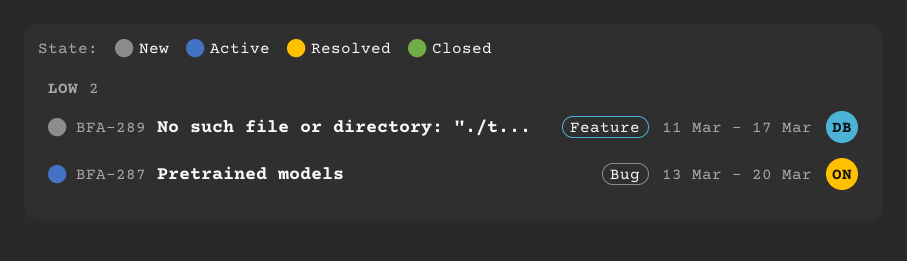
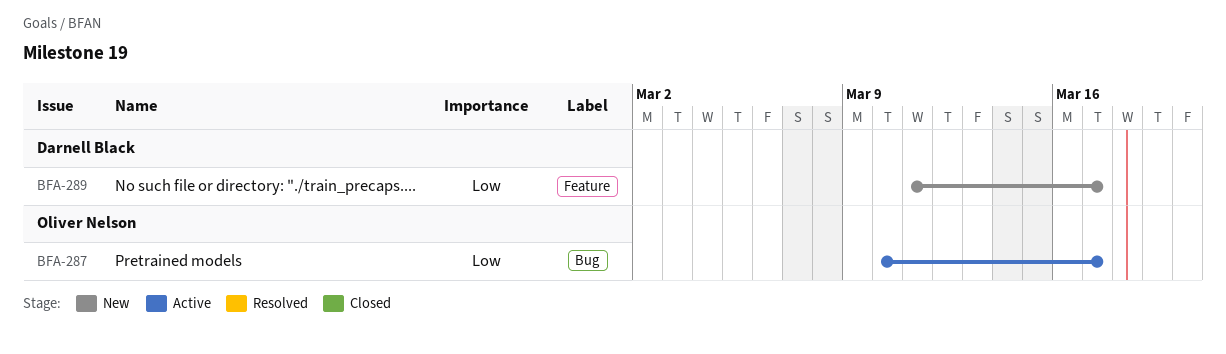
BFA-287, start: Mar 13 -> Mar 10
BFA-287, due: Mar 20 -> Mar 17

